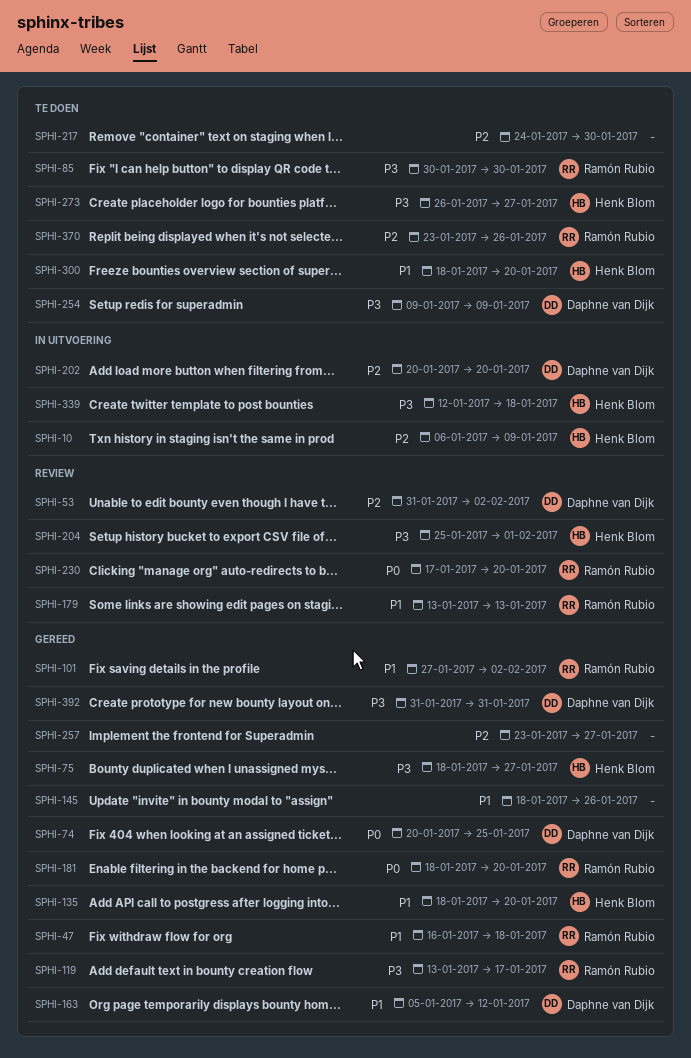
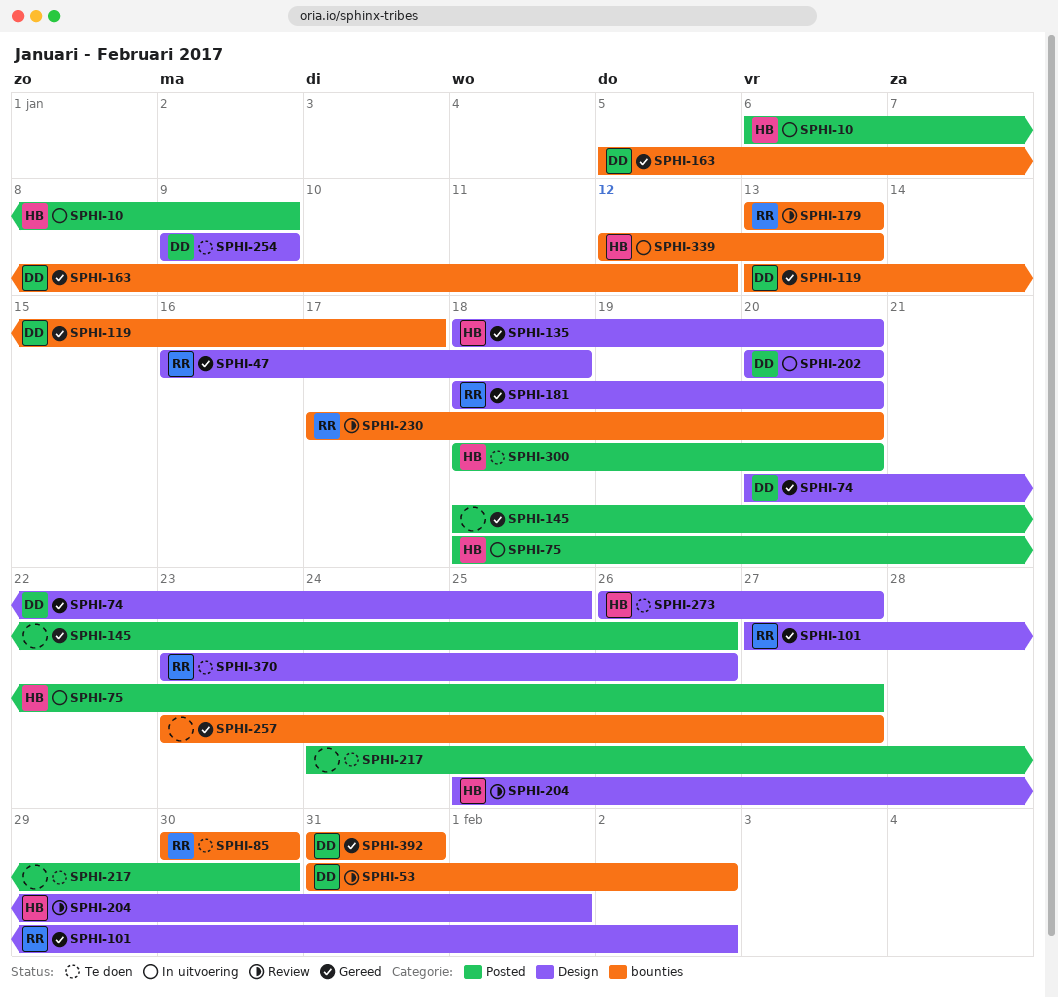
SPHI-75, status: Gereed -> In uitvoering
SPHI-119, owner: Ramón Rubio -> Daphne van Dijk
SPHI-339, due: Jan 18 -> Jan 13

